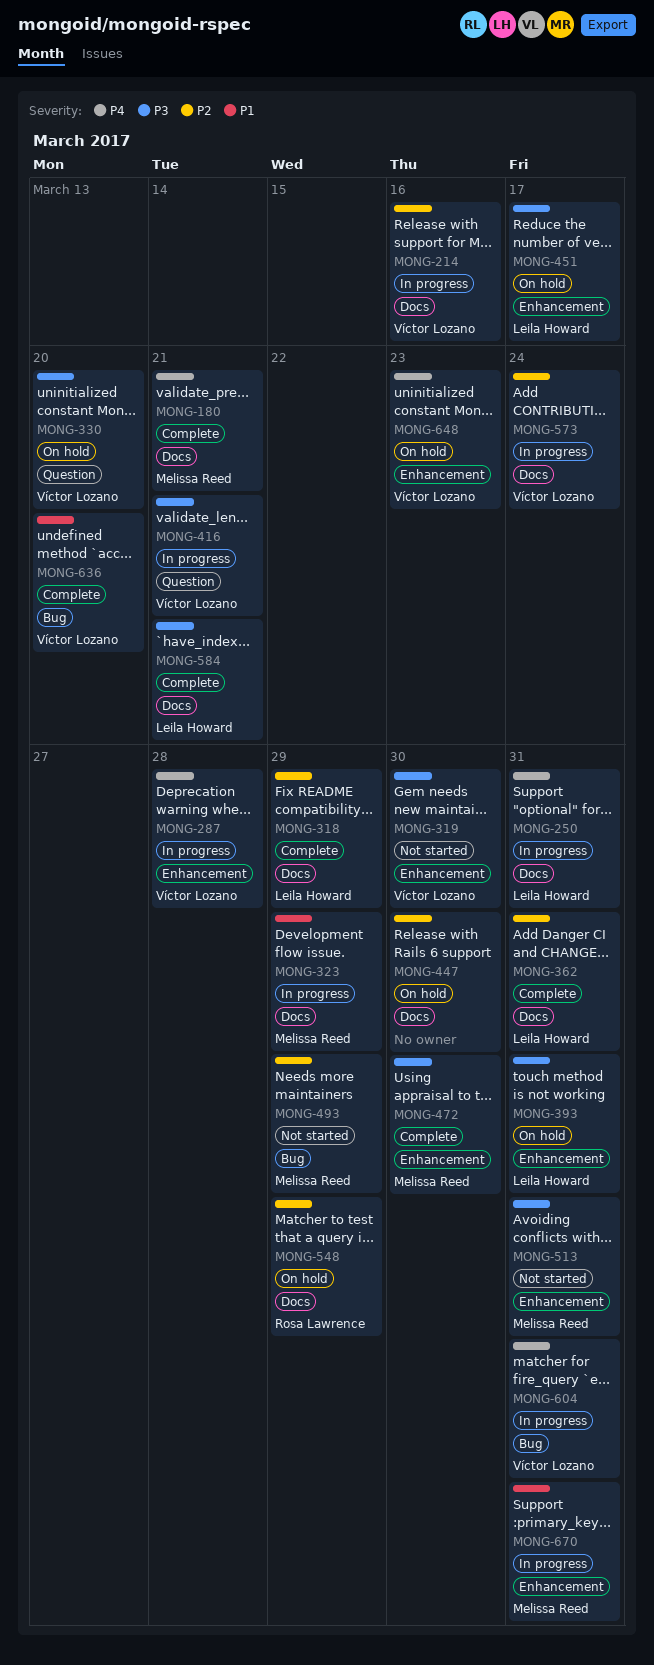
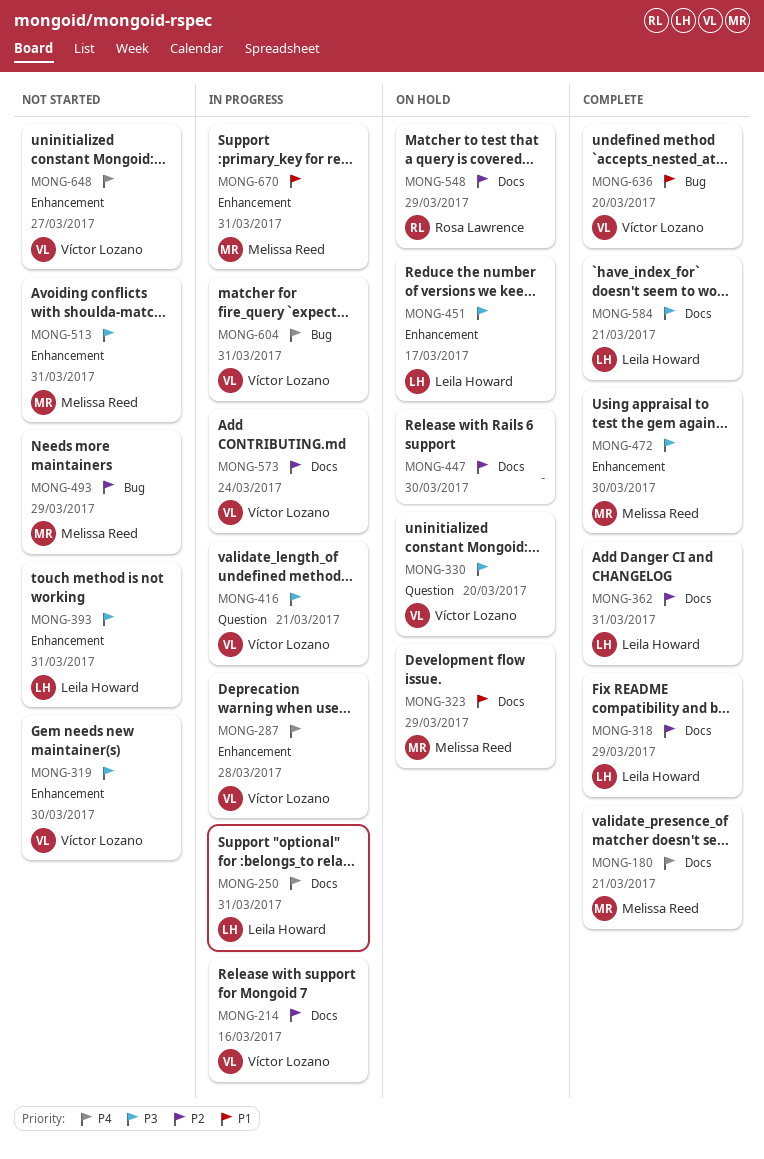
MONG-323, status: In progress -> On hold
MONG-393, status: On hold -> Not started
MONG-648, status: On hold -> Not started
MONG-648, due: Mar 23 -> Mar 27

